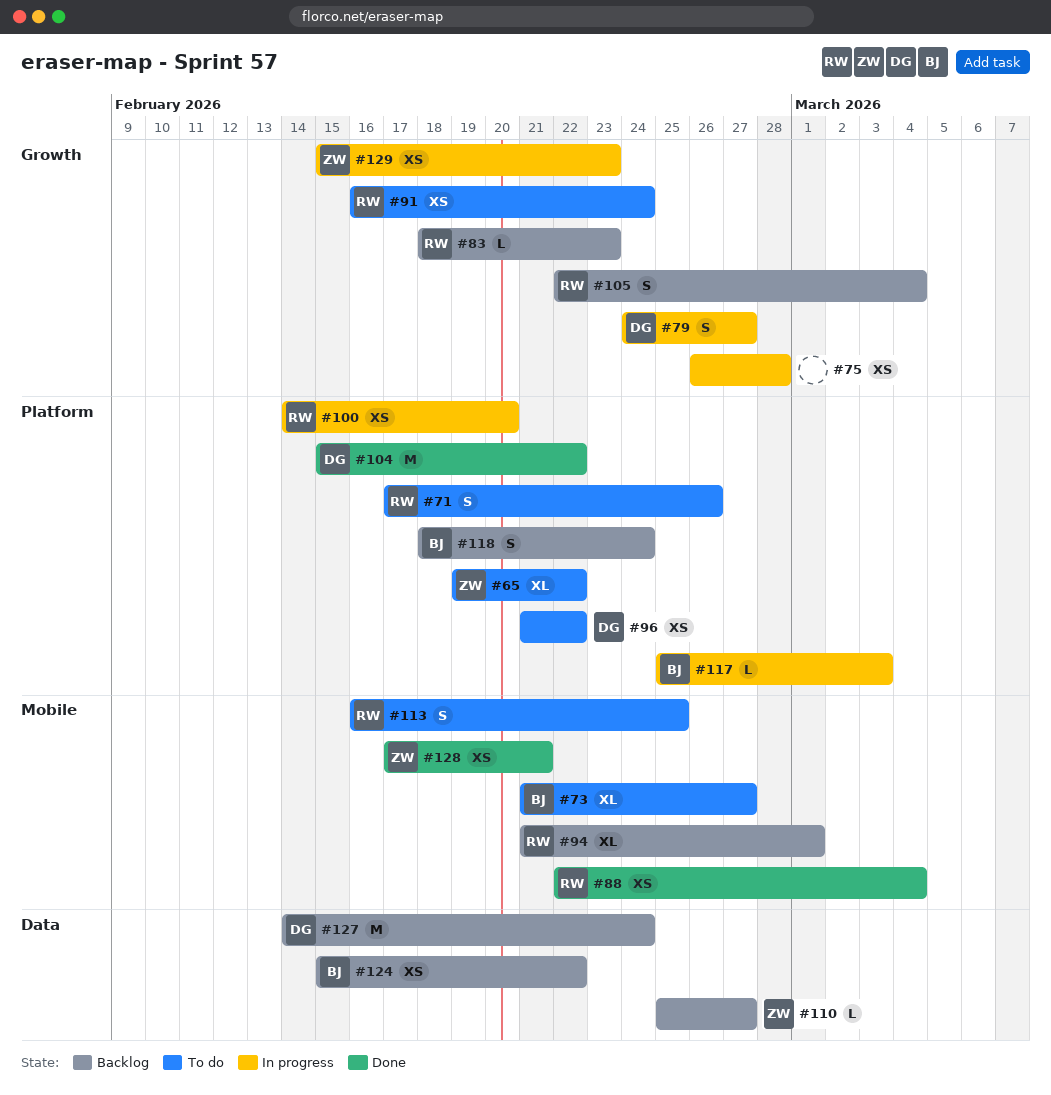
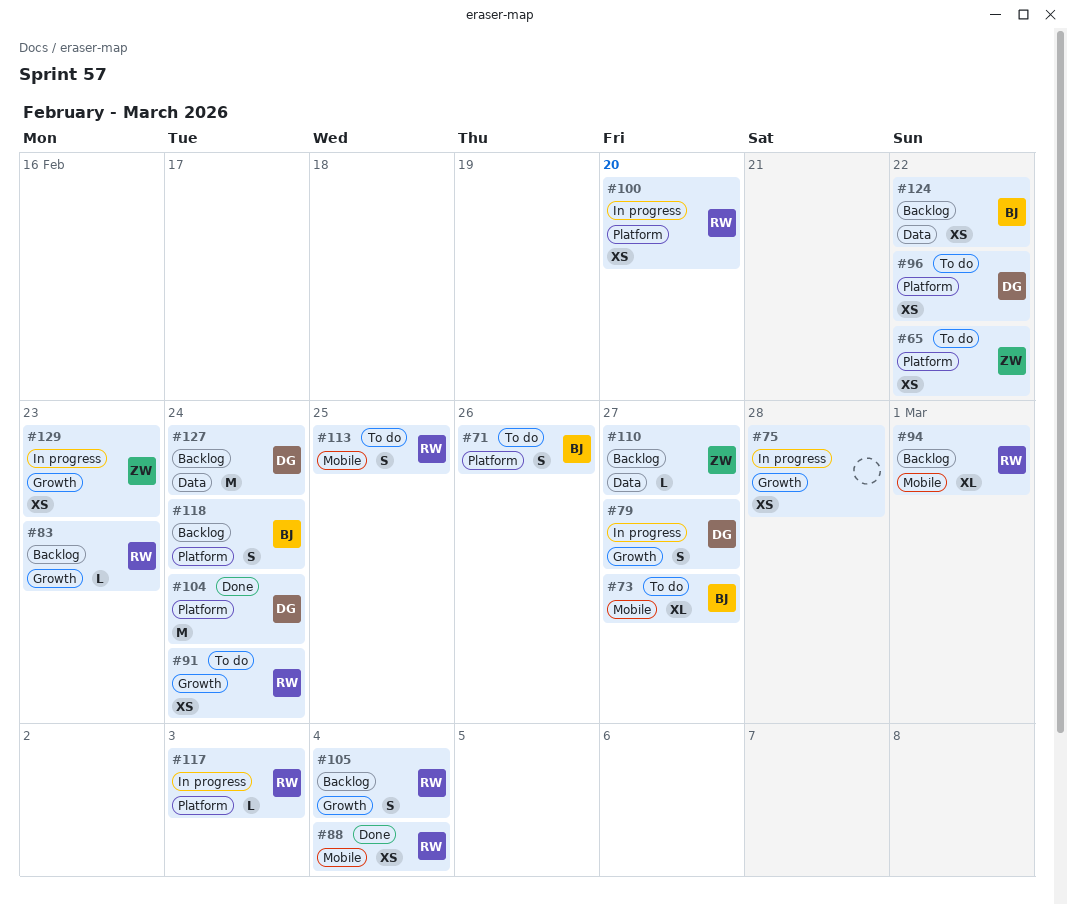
#65, estimate: XL -> XS
#71, owner: RW -> BJ
#104, due: Feb 22 -> Feb 24
#117, owner: BJ -> RW
#128: present -> none

